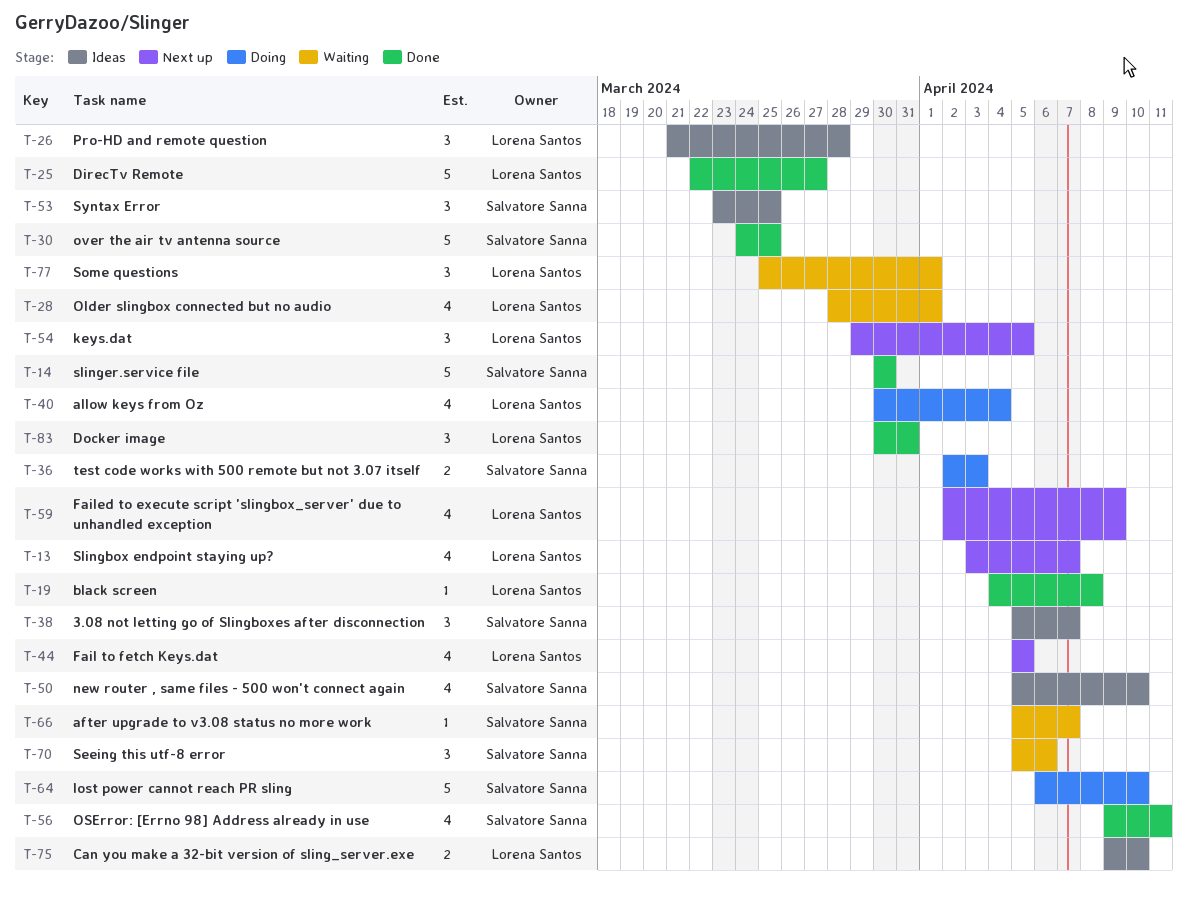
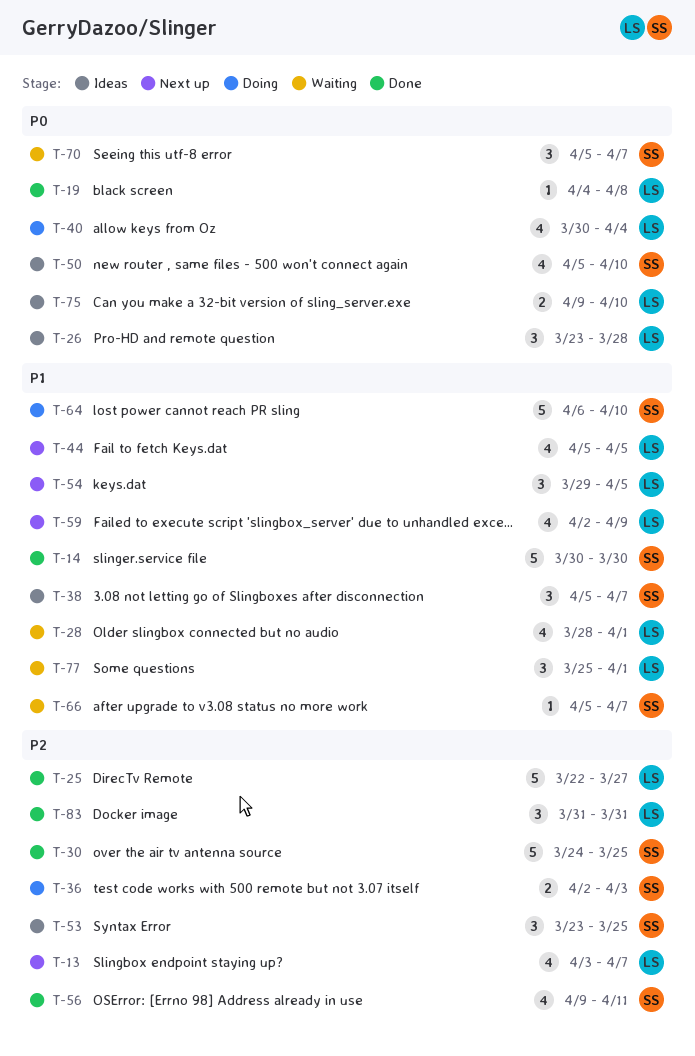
T-26, start: Mar 21 -> Mar 23
T-70, due: Apr 6 -> Apr 7
T-83, start: Mar 30 -> Mar 31

